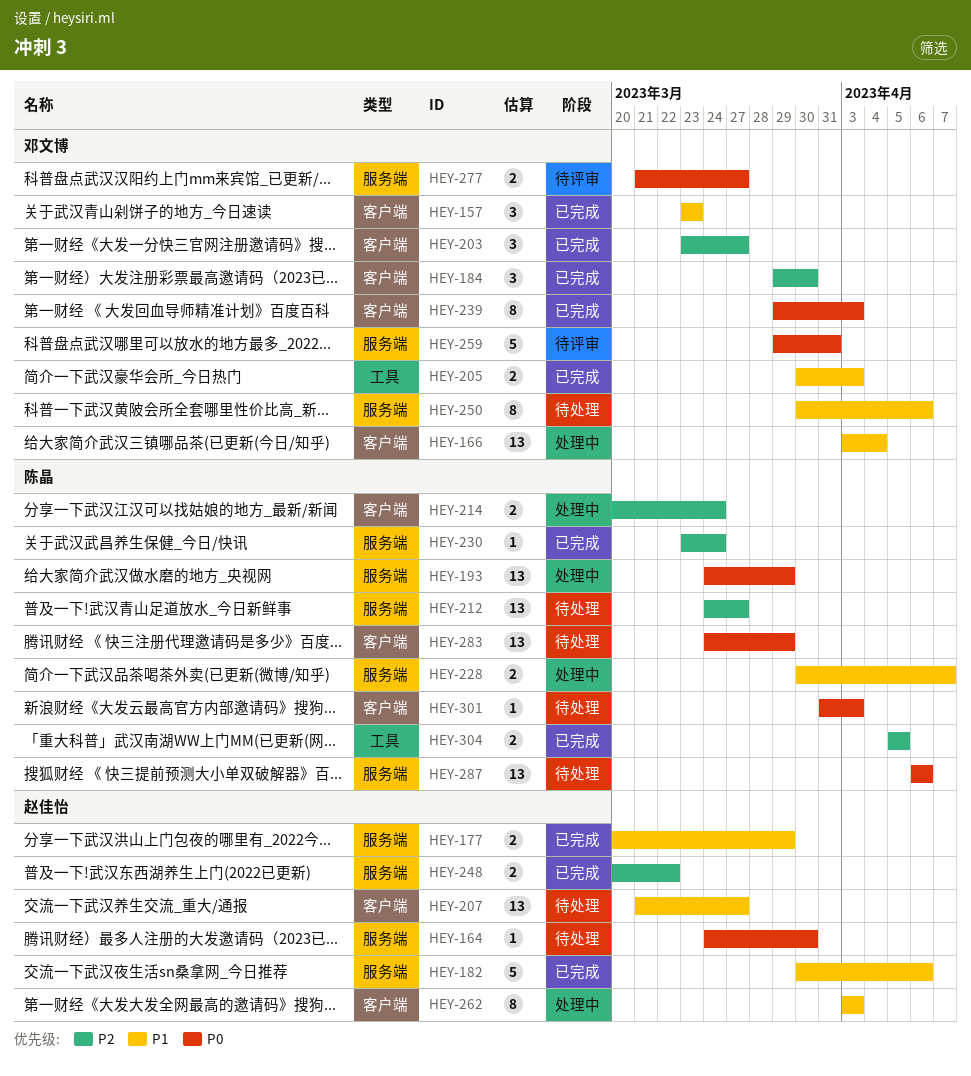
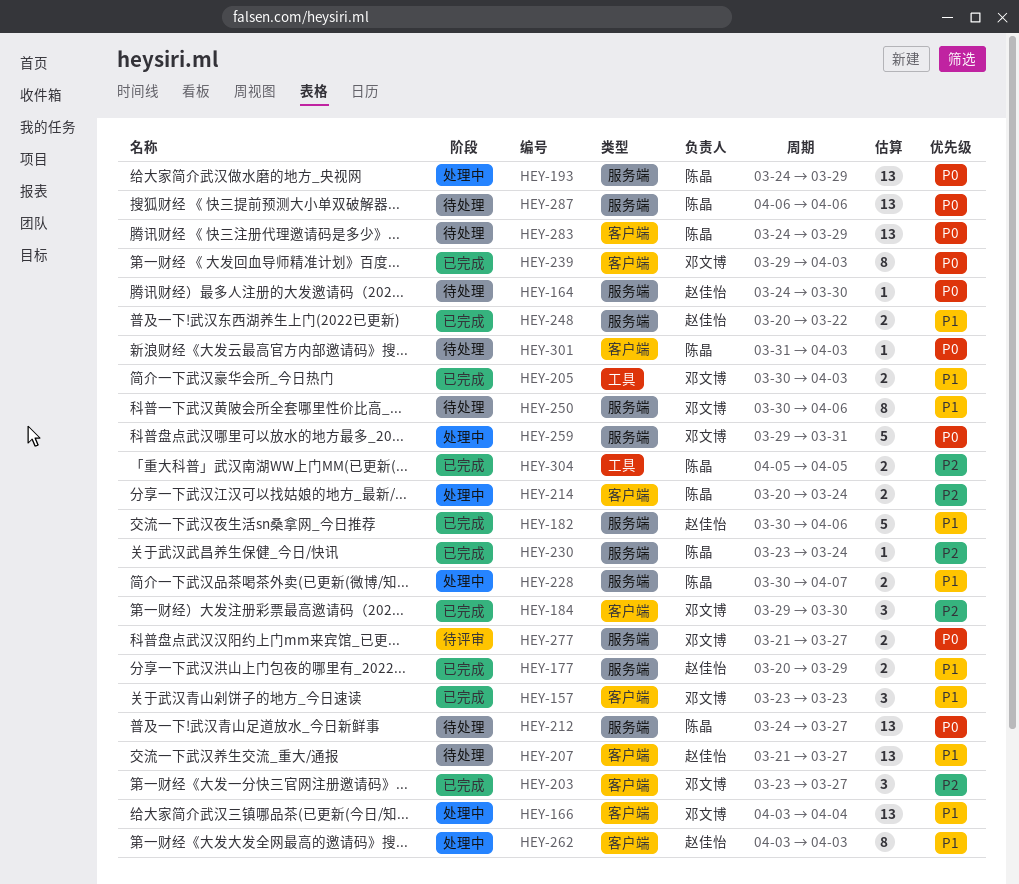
HEY-212, priority: P2 -> P0
HEY-248, priority: P2 -> P1
HEY-259, status: 待评审 -> 处理中

